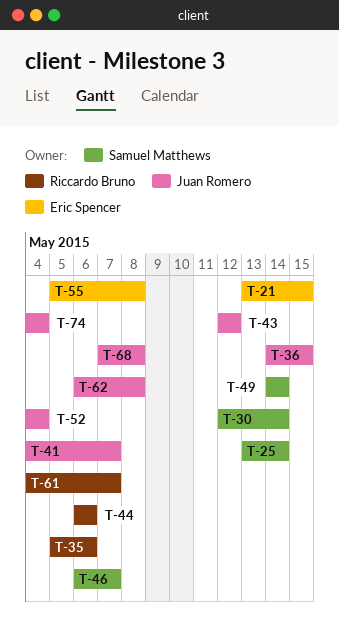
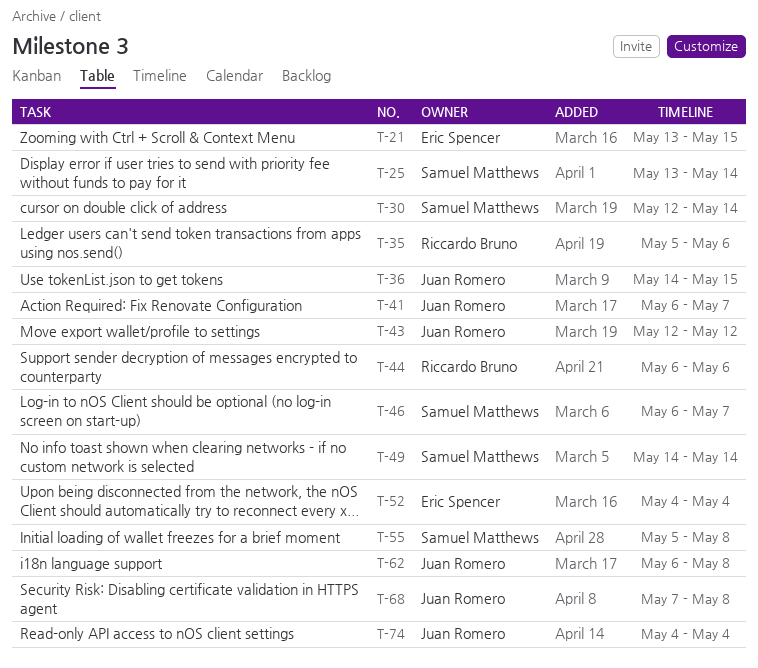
T-41, start: May 4 -> May 6
T-52, owner: Juan Romero -> Eric Spencer
T-55, owner: Eric Spencer -> Samuel Matthews
T-61: present -> none

